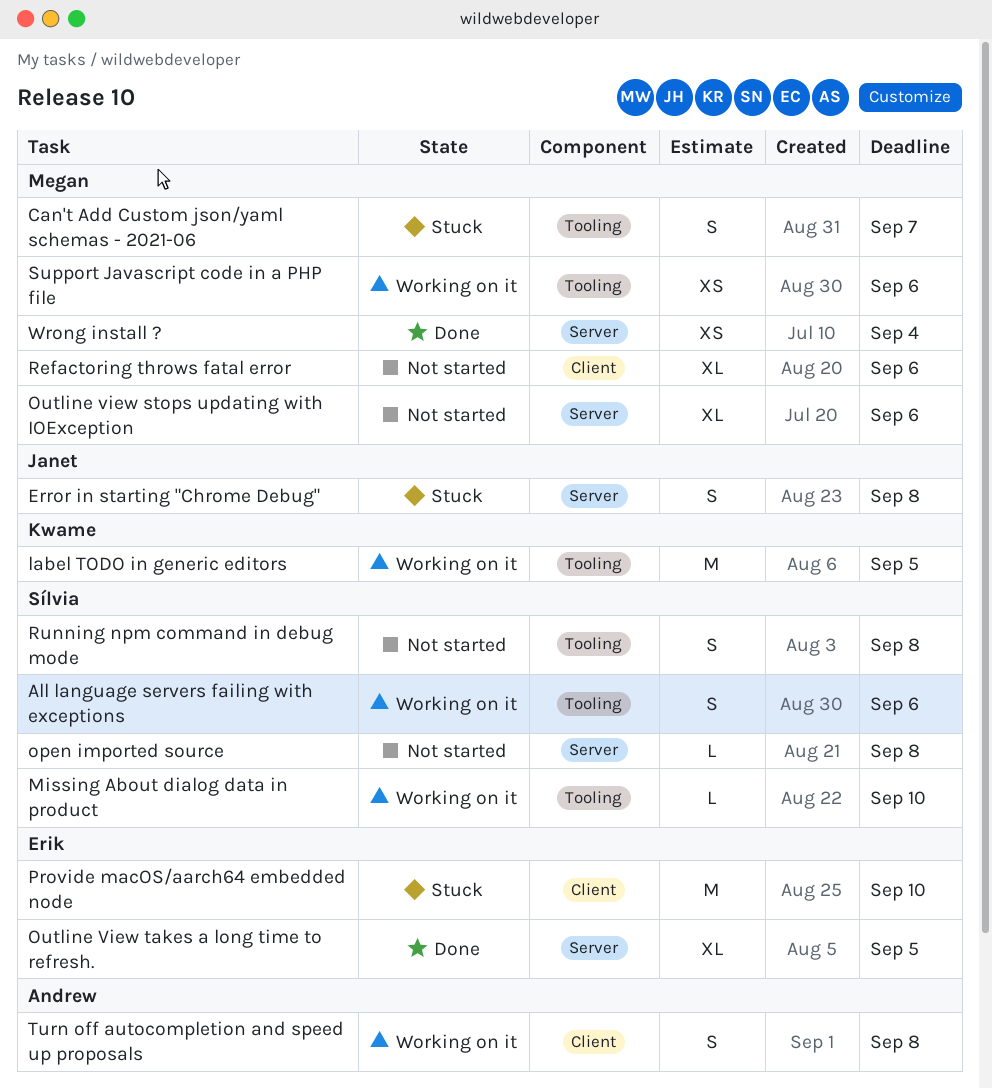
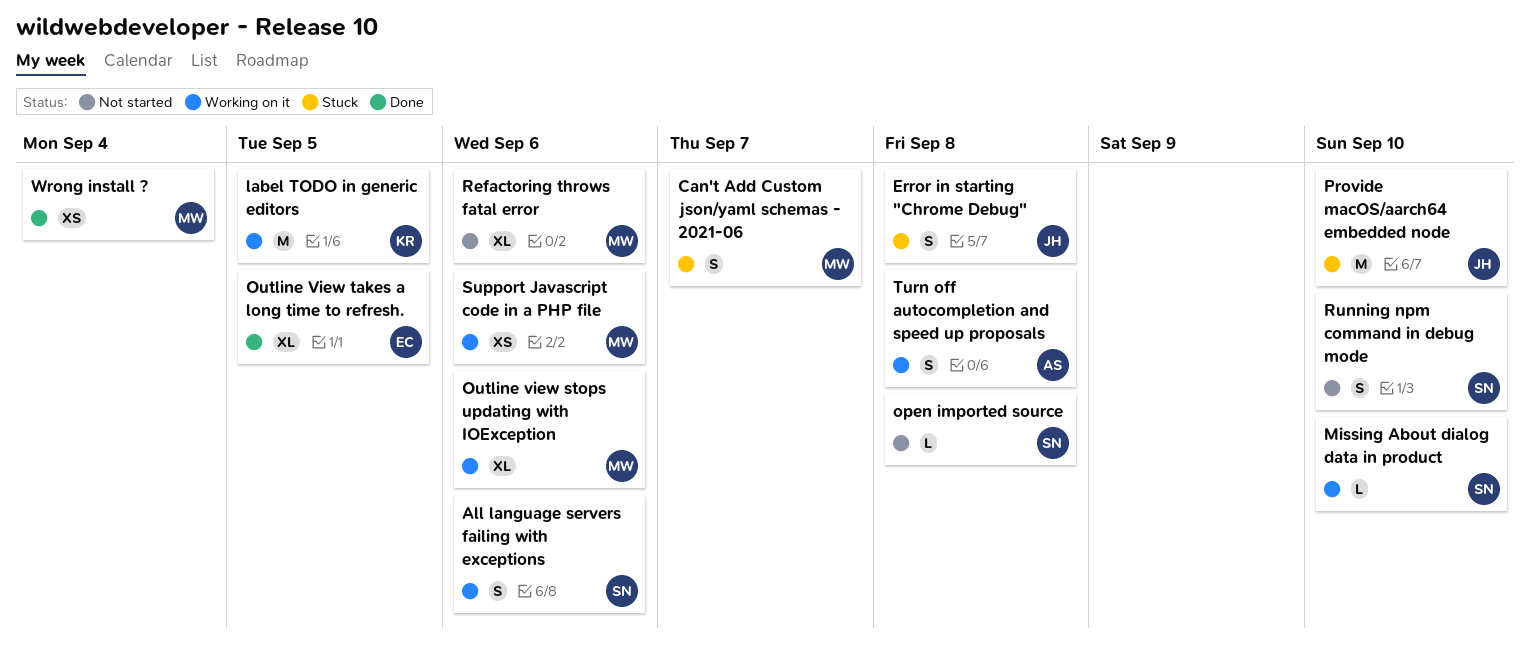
Outline view stops updating with IOException, status: Not started -> Working on it
Provide macOS/aarch64 embedded node, owner: Erik -> Janet
Running npm command in debug mode, due: Sep 8 -> Sep 10

